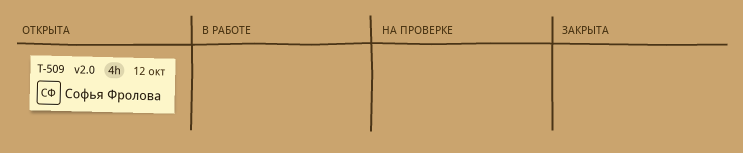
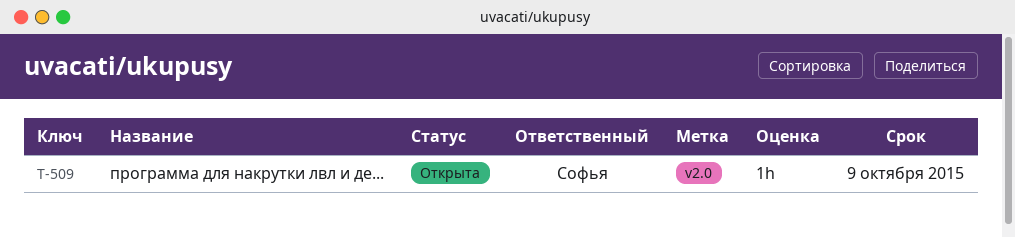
T-509, estimate: 4h -> 1h
T-509, due: Oct 12 -> Oct 9

